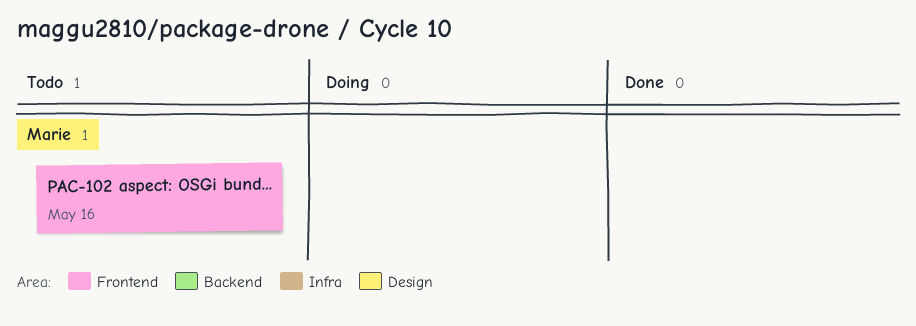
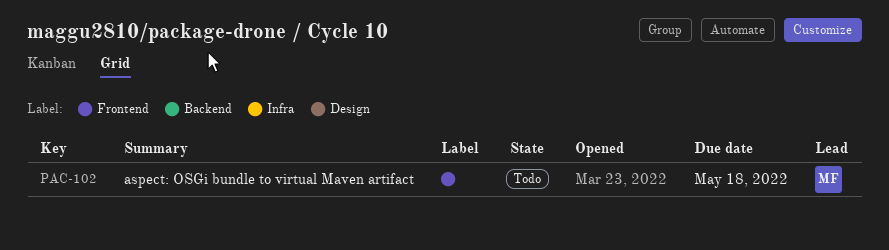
PAC-102, due: May 16 -> May 18

